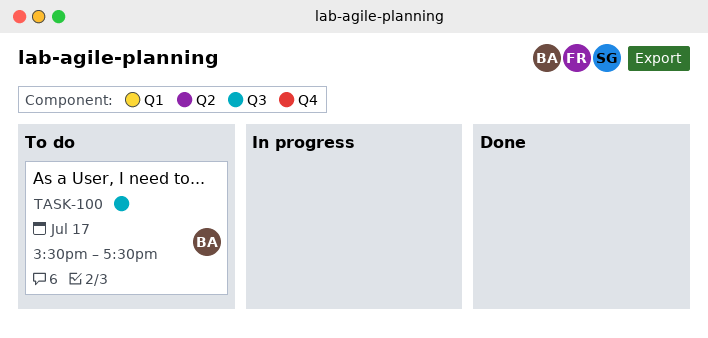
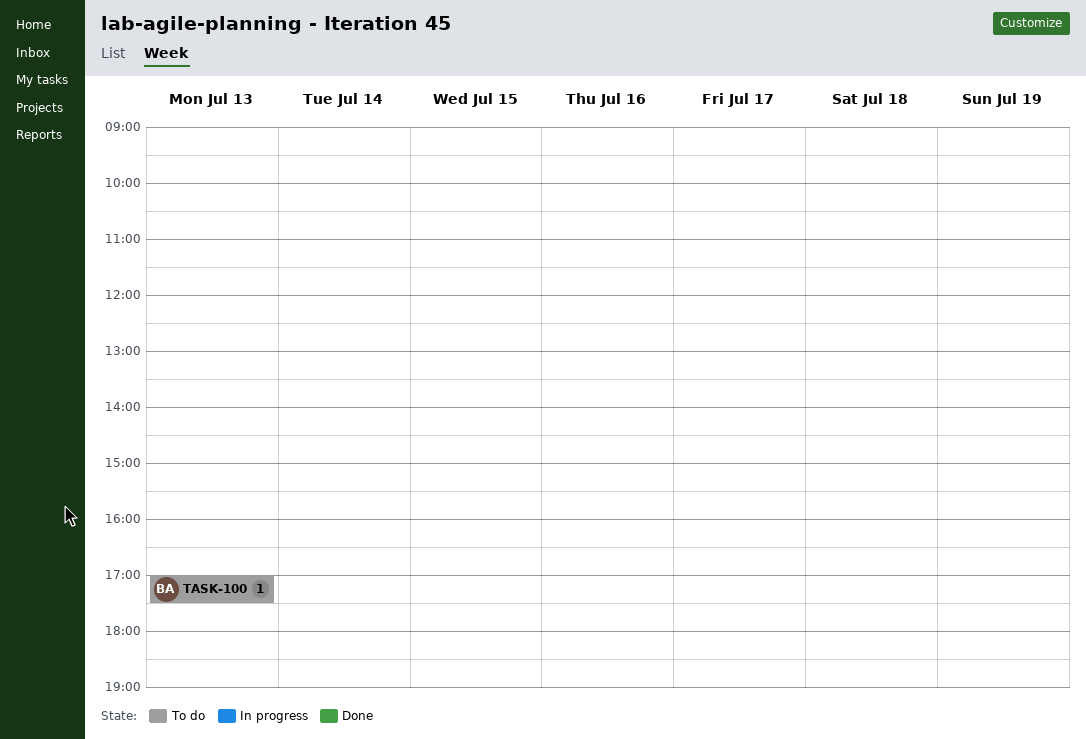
TASK-100, day: Jul 17 -> Jul 13
TASK-100, begins: 15:30 -> 17:00

